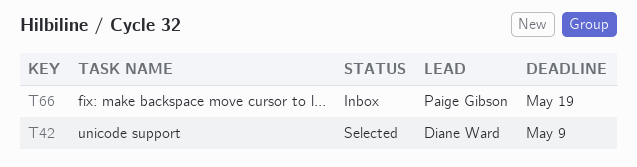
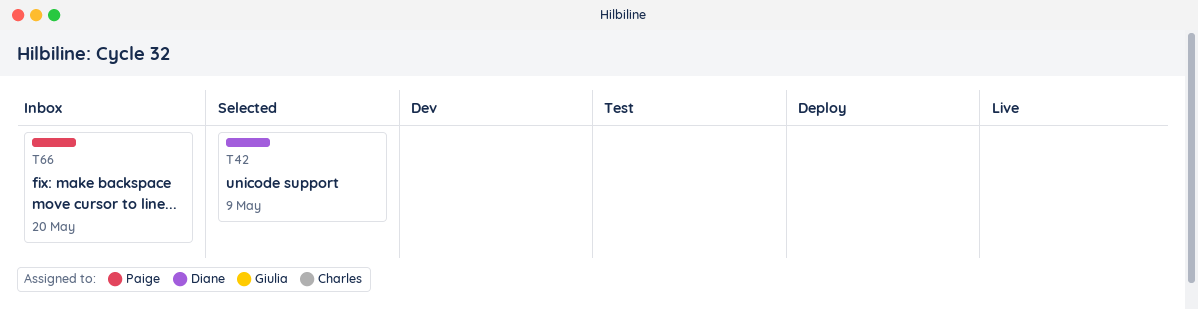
T66, due: May 19 -> May 20

